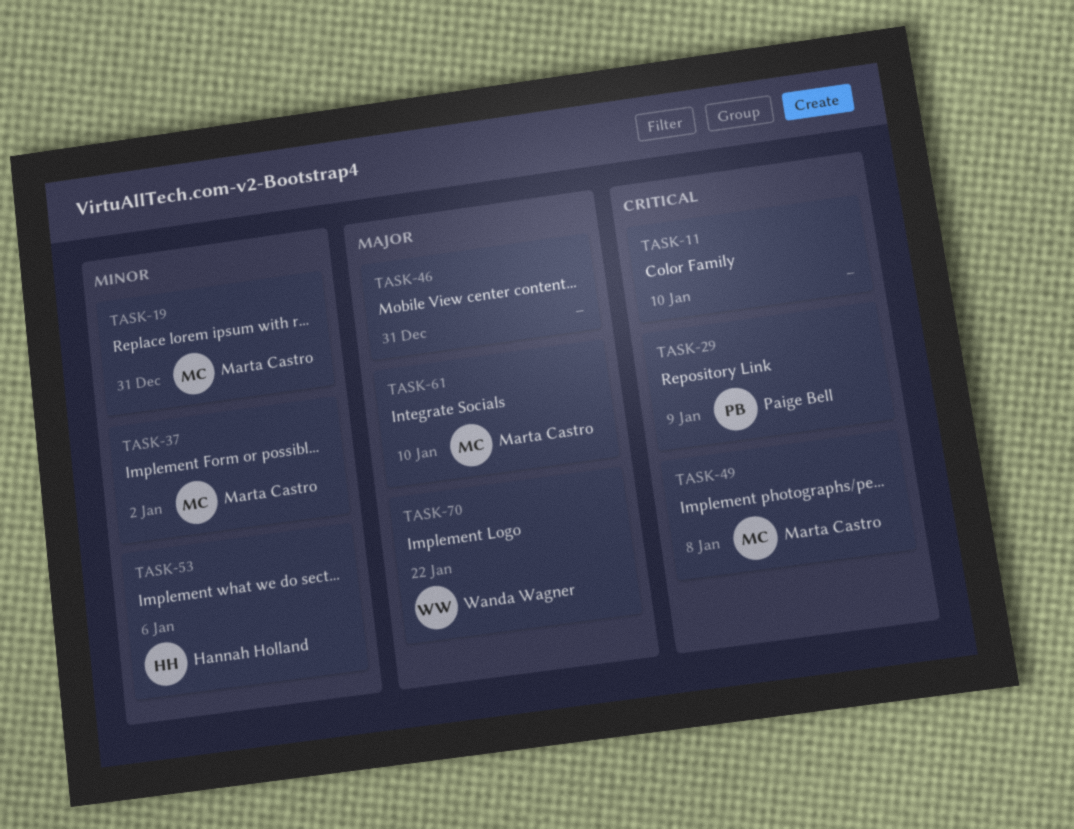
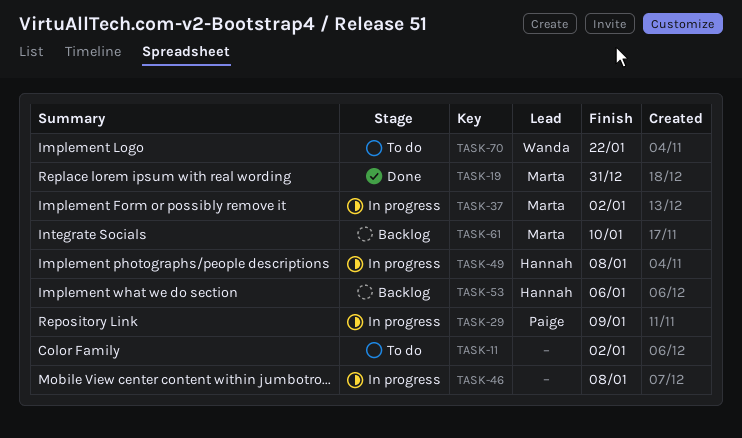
TASK-11, due: Jan 10 -> Jan 2
TASK-46, due: Dec 31 -> Jan 8
TASK-49, owner: Marta Castro -> Hannah Holland

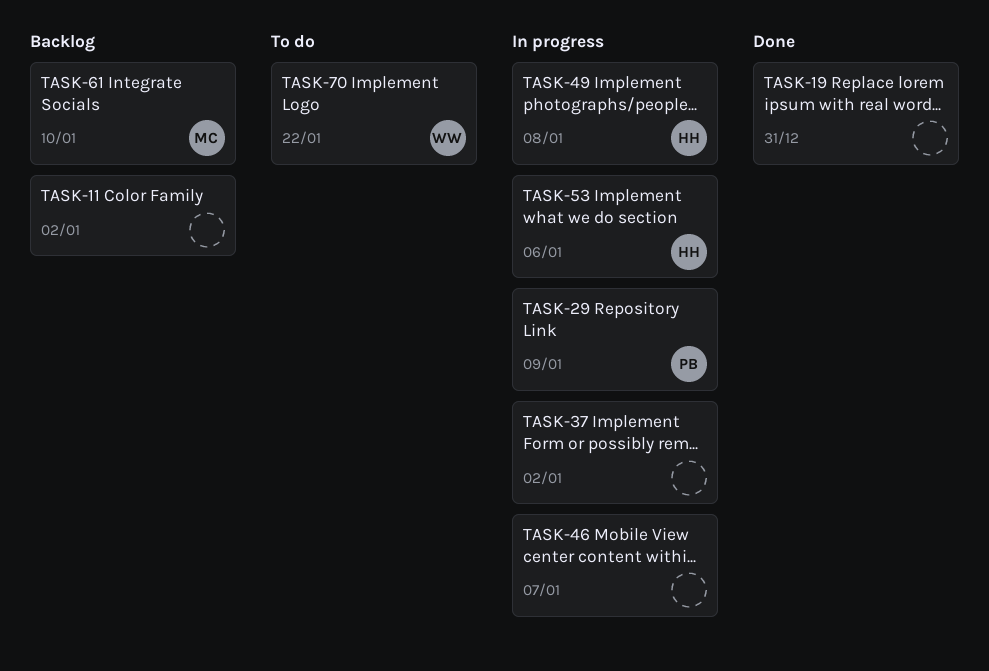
TASK-11, status: To do -> Backlog
TASK-19, owner: Marta -> none
TASK-37, owner: Marta -> none
TASK-46, due: Jan 8 -> Jan 7
TASK-53, status: Backlog -> In progress

